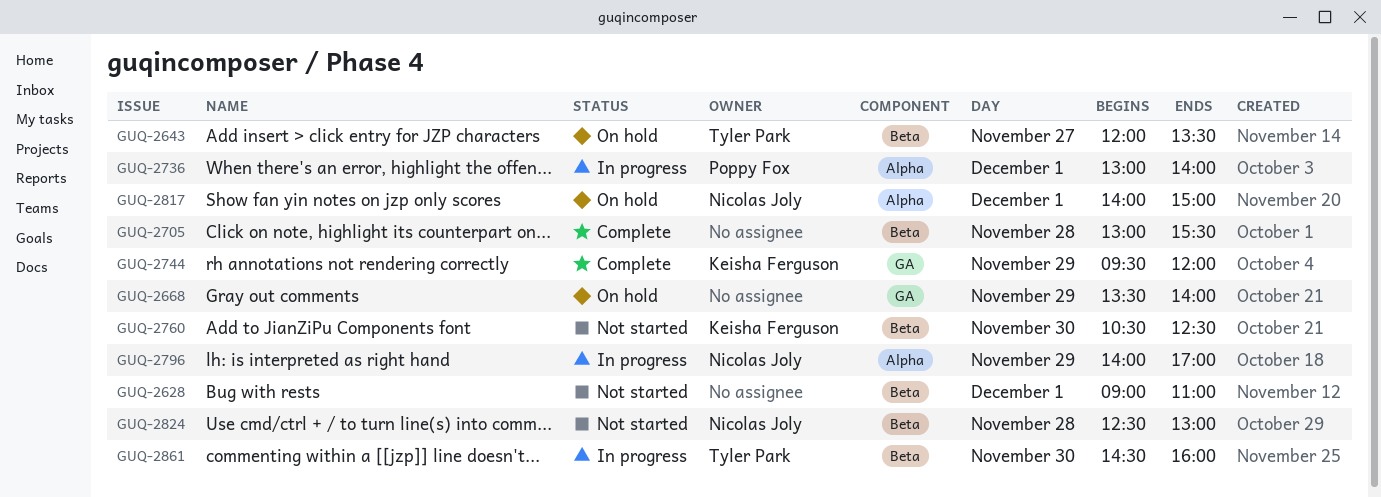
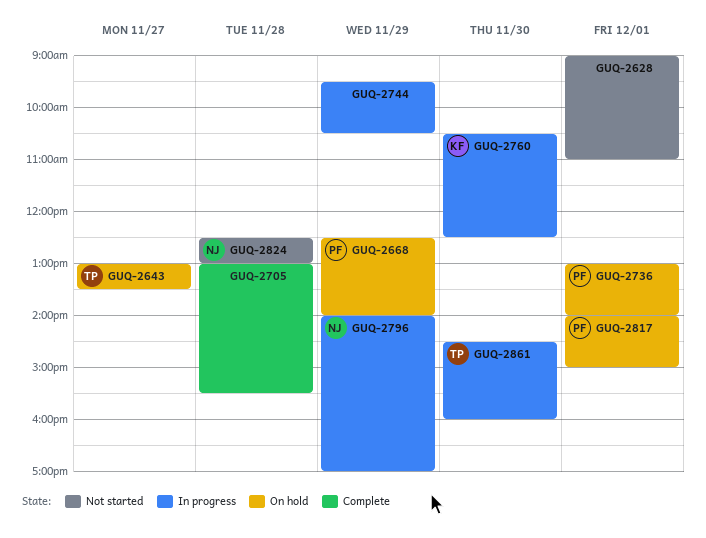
GUQ-2643, begins: 12:00 -> 13:00
GUQ-2668, owner: none -> Poppy Fox
GUQ-2668, begins: 13:30 -> 12:30
GUQ-2736, status: In progress -> On hold
GUQ-2744, status: Complete -> In progress
GUQ-2744, owner: Keisha Ferguson -> none
GUQ-2744, ends: 12:00 -> 10:30
GUQ-2760, status: Not started -> In progress
GUQ-2817, owner: Nicolas Joly -> Poppy Fox

